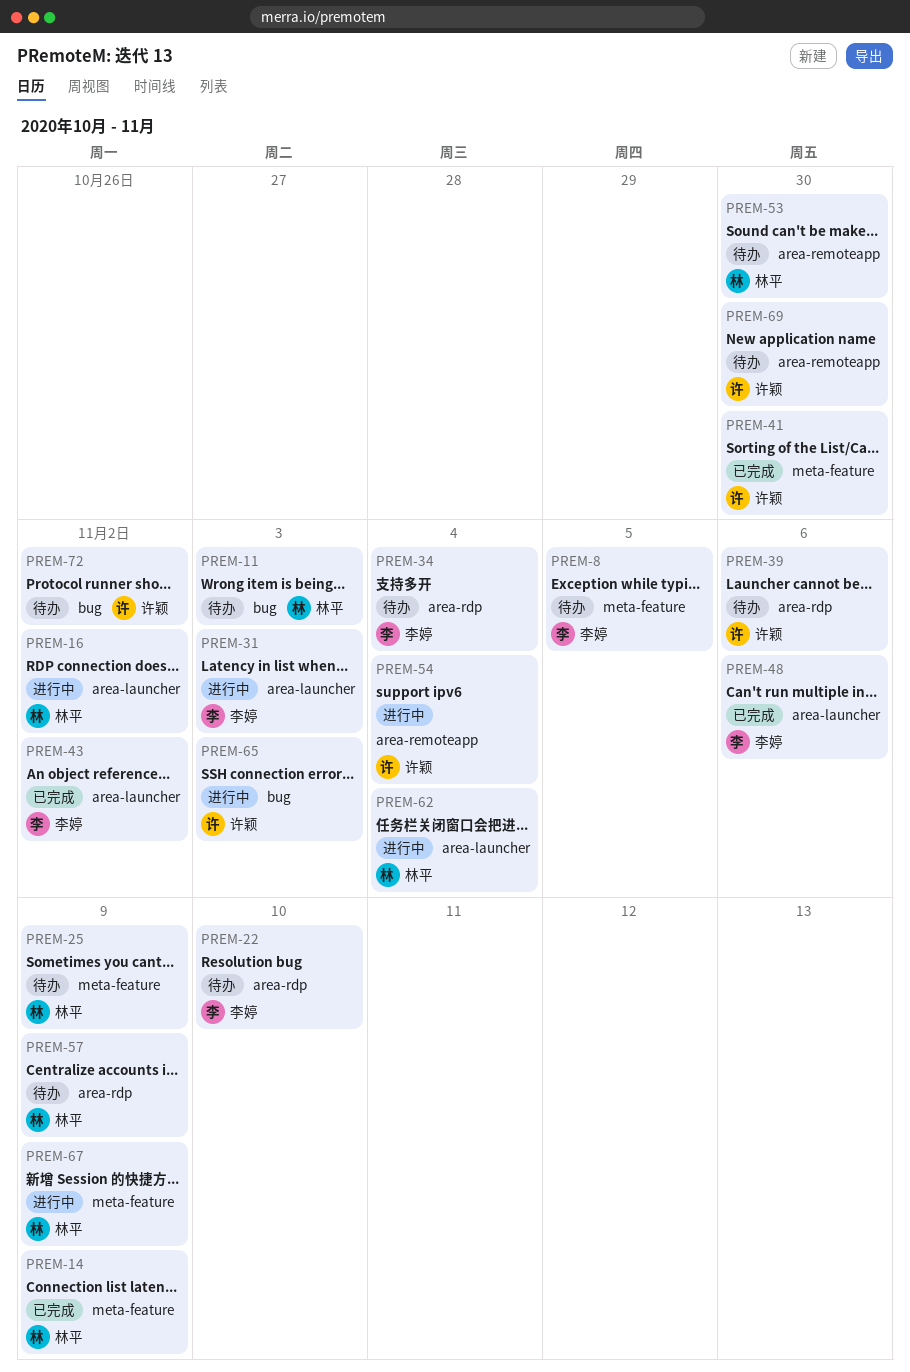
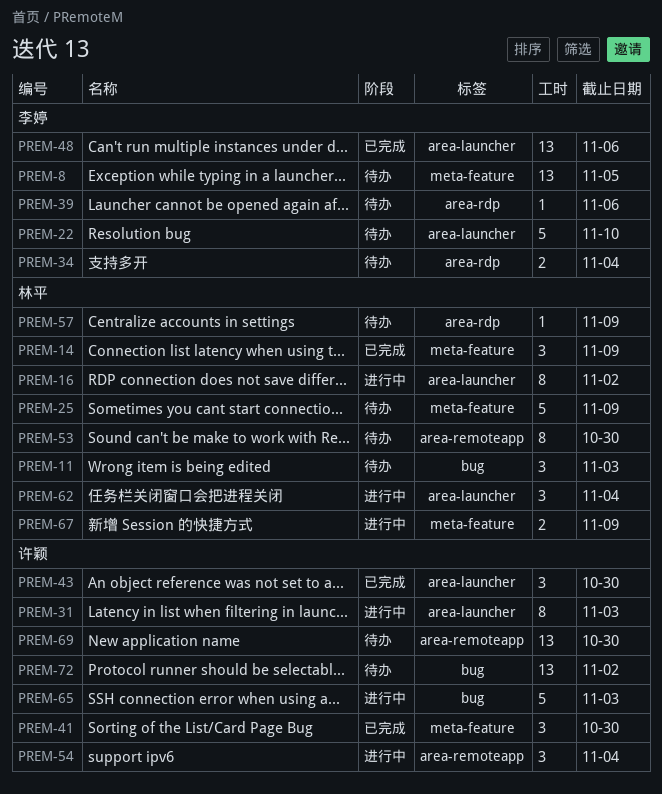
PREM-22, label: area-rdp -> area-launcher
PREM-31, owner: 李婷 -> 许颖
PREM-39, owner: 许颖 -> 李婷
PREM-43, owner: 李婷 -> 许颖
PREM-43, due: Nov 2 -> Oct 30

